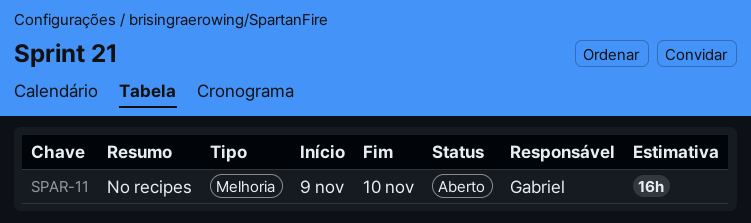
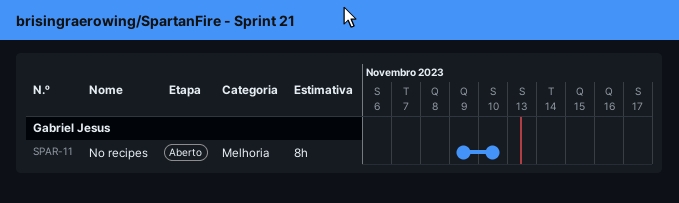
SPAR-11, estimate: 16h -> 8h

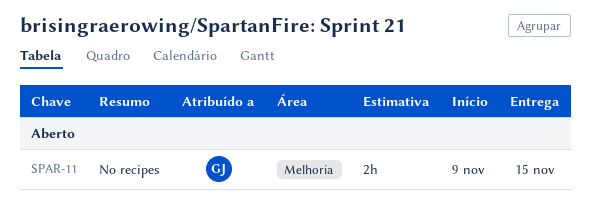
SPAR-11, estimate: 8h -> 2h
SPAR-11, due: Nov 10 -> Nov 15

